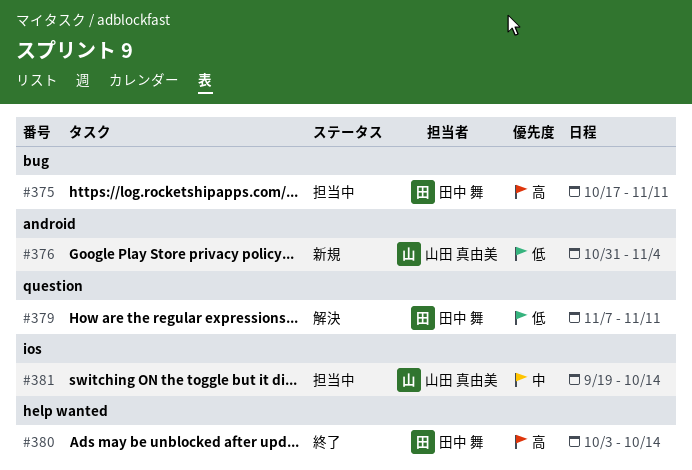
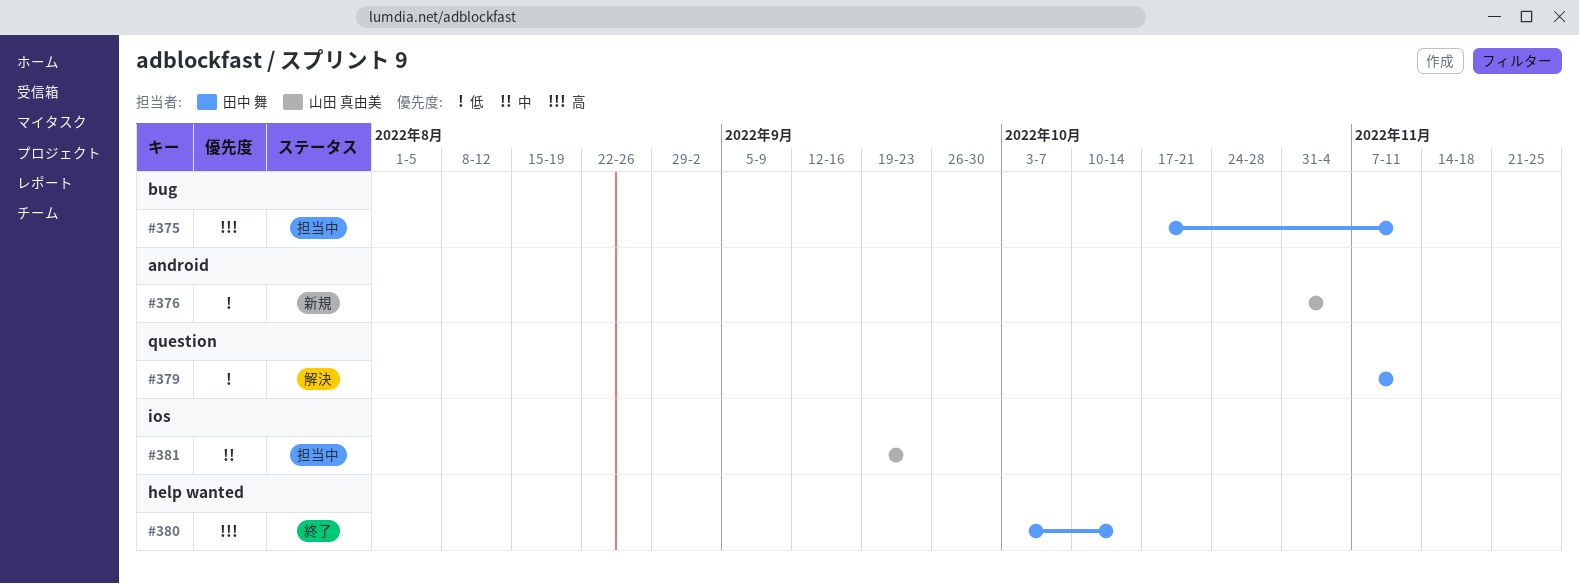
#381, due: Oct 14 -> Sep 23

